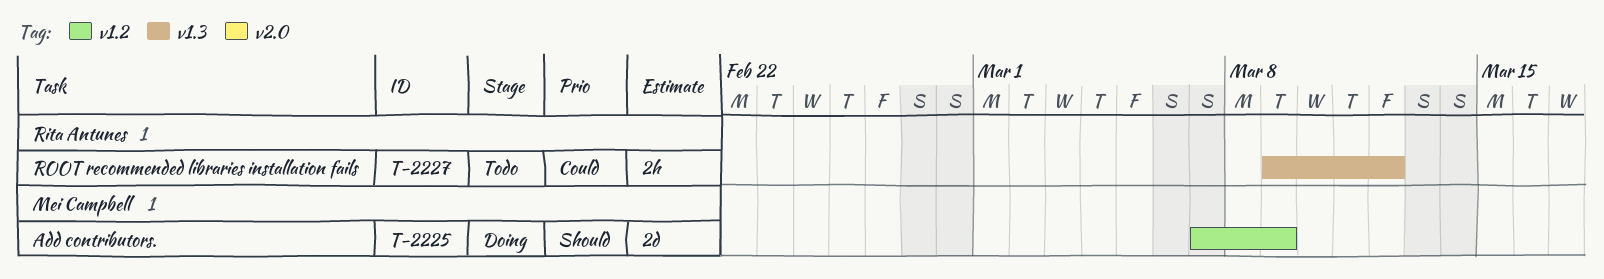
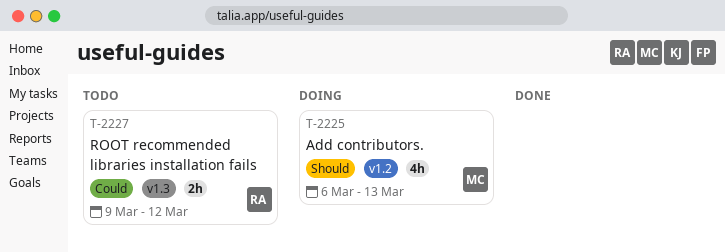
T-2225, estimate: 2d -> 4h
T-2225, start: Mar 7 -> Mar 6
T-2225, due: Mar 9 -> Mar 13

